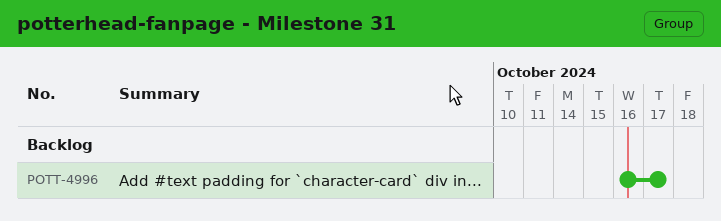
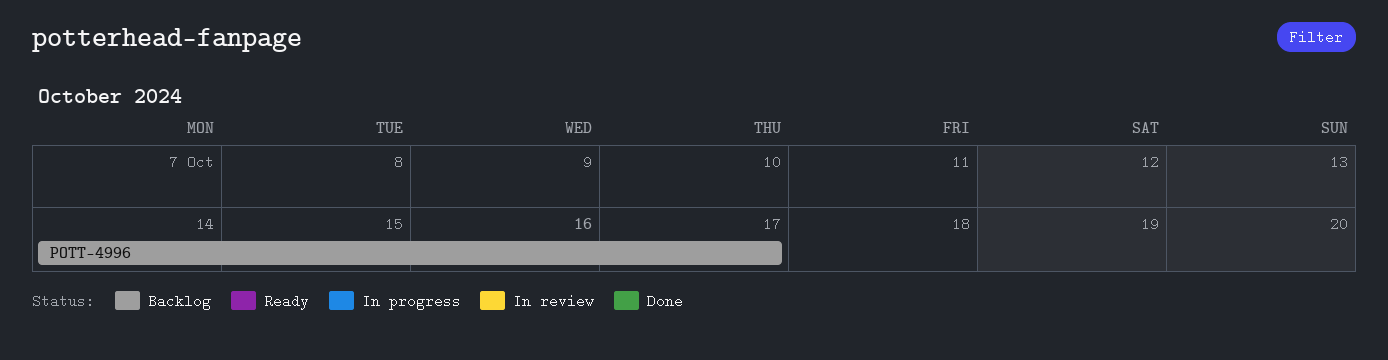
POTT-4996, start: Oct 16 -> Oct 14

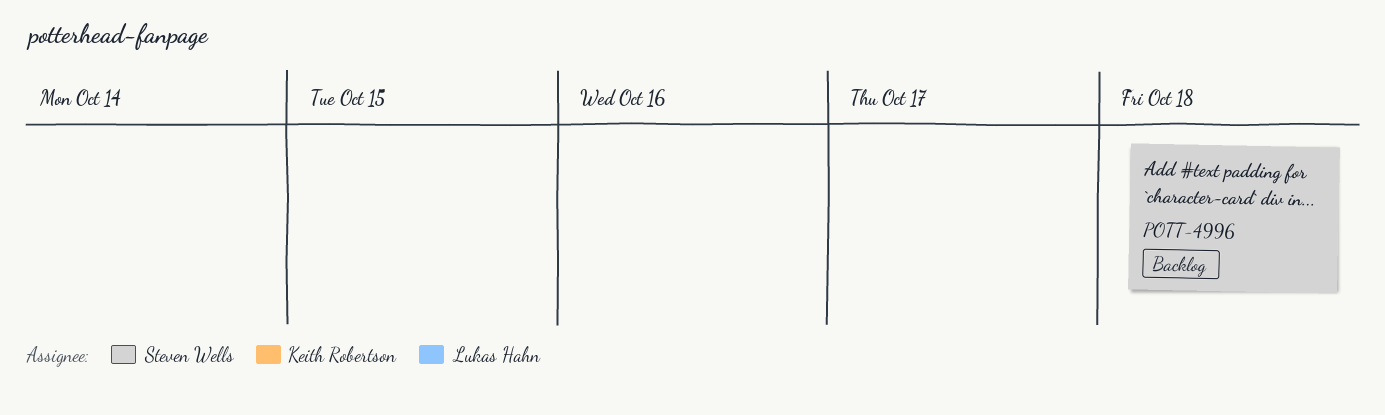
POTT-4996, due: Oct 17 -> Oct 18

